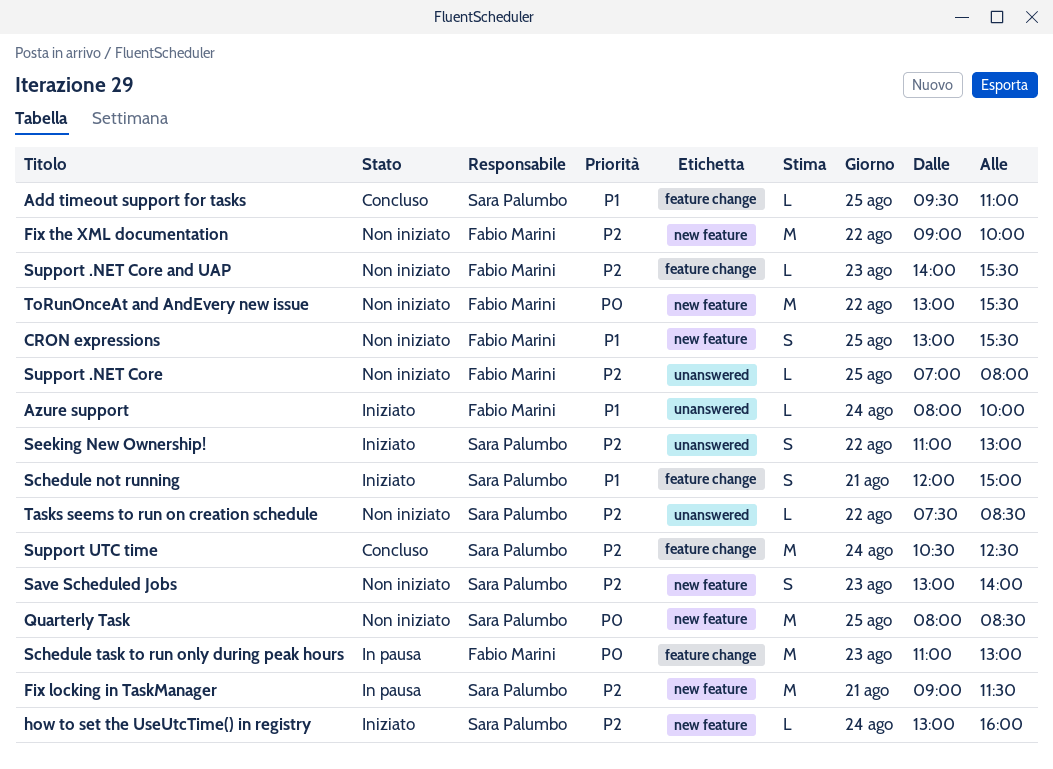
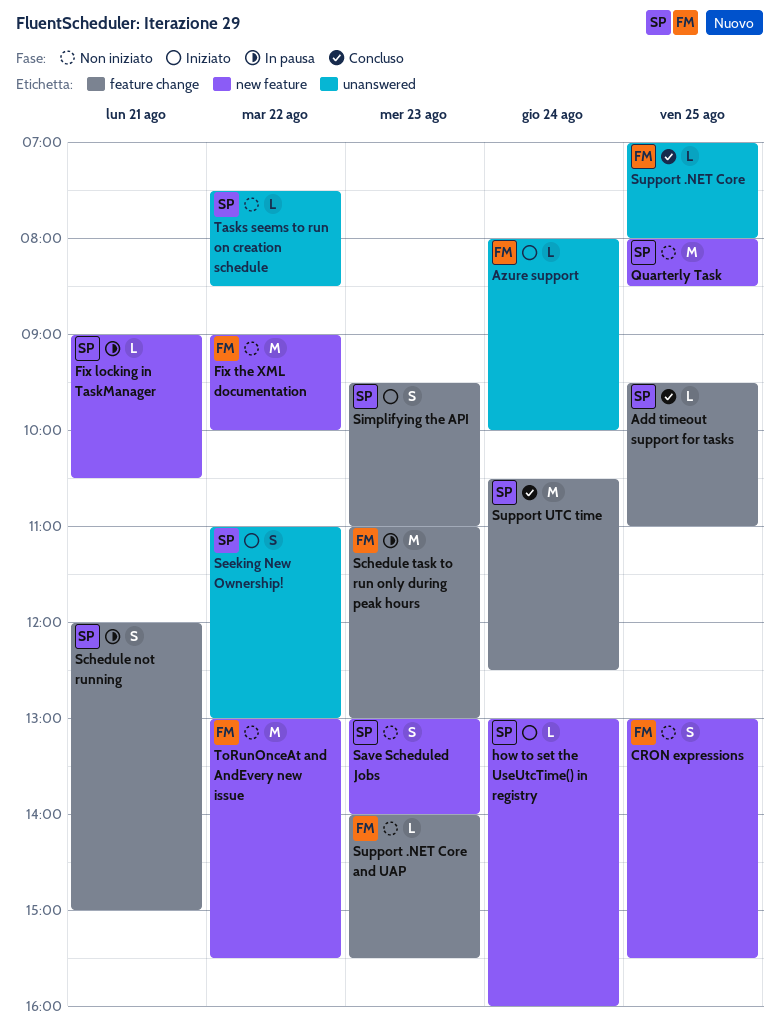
Fix locking in TaskManager, estimate: M -> L
Fix locking in TaskManager, ends: 11:30 -> 10:30
Schedule not running, status: Iniziato -> In pausa
Simplifying the API: none -> present
Support .NET Core, status: Non iniziato -> Concluso

